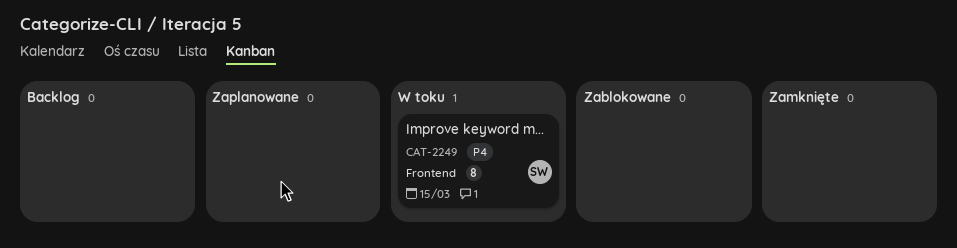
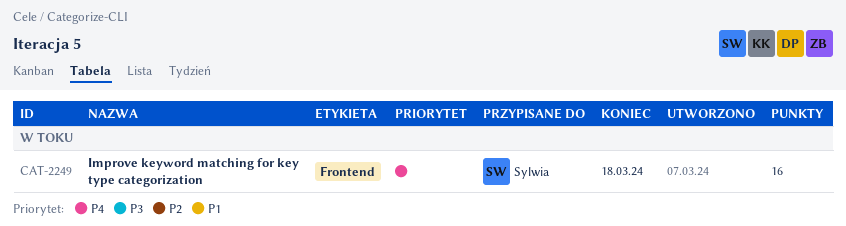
CAT-2249, estimate: 8 -> 16
CAT-2249, due: Mar 15 -> Mar 18

